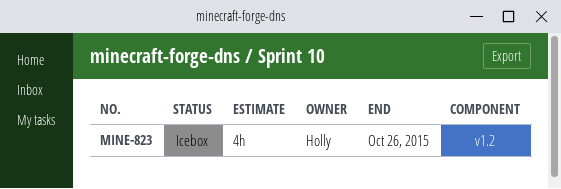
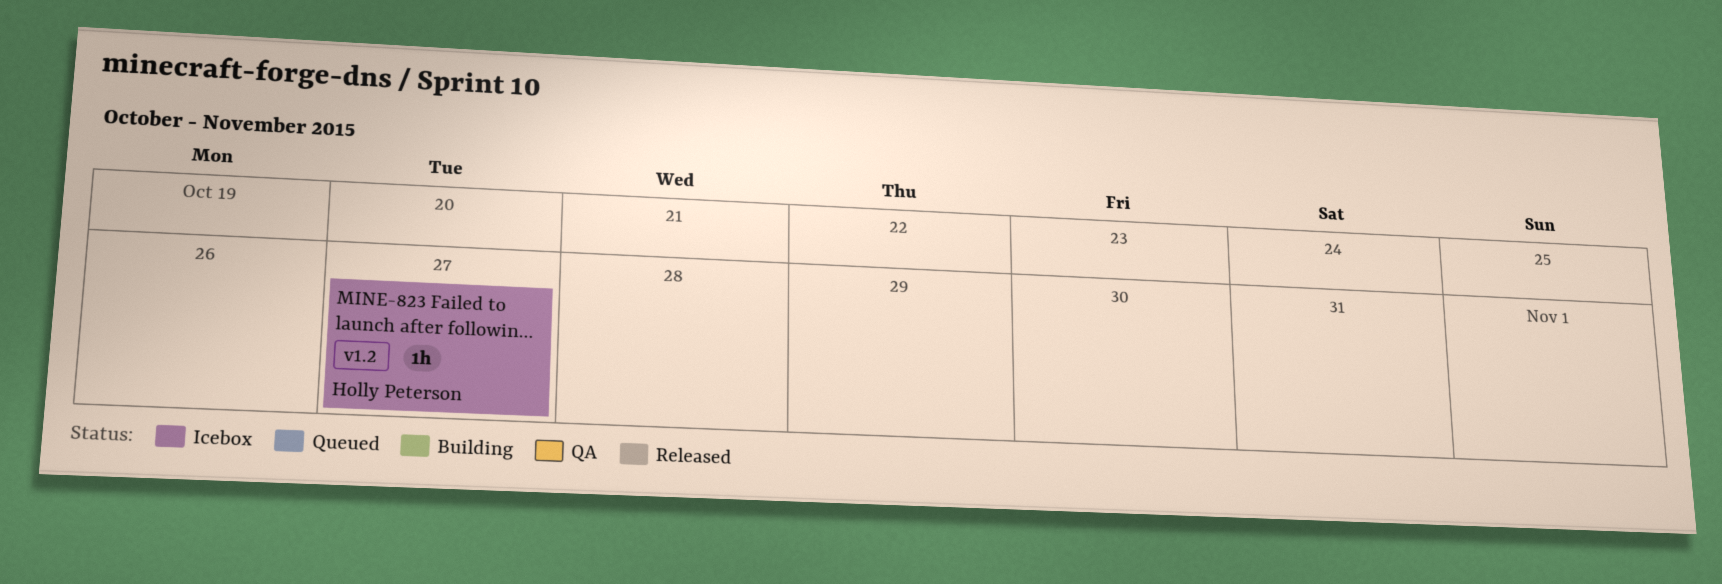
MINE-823, estimate: 4h -> 1h
MINE-823, due: Oct 26 -> Oct 27

